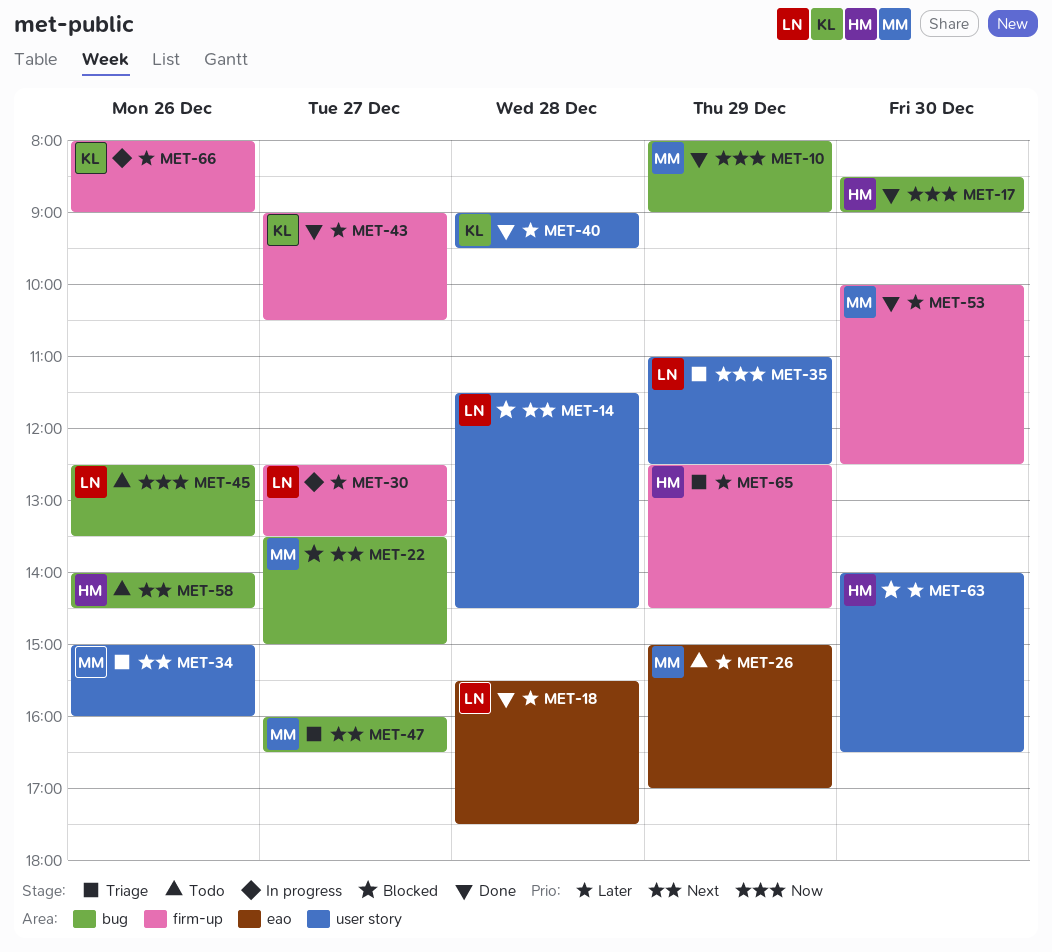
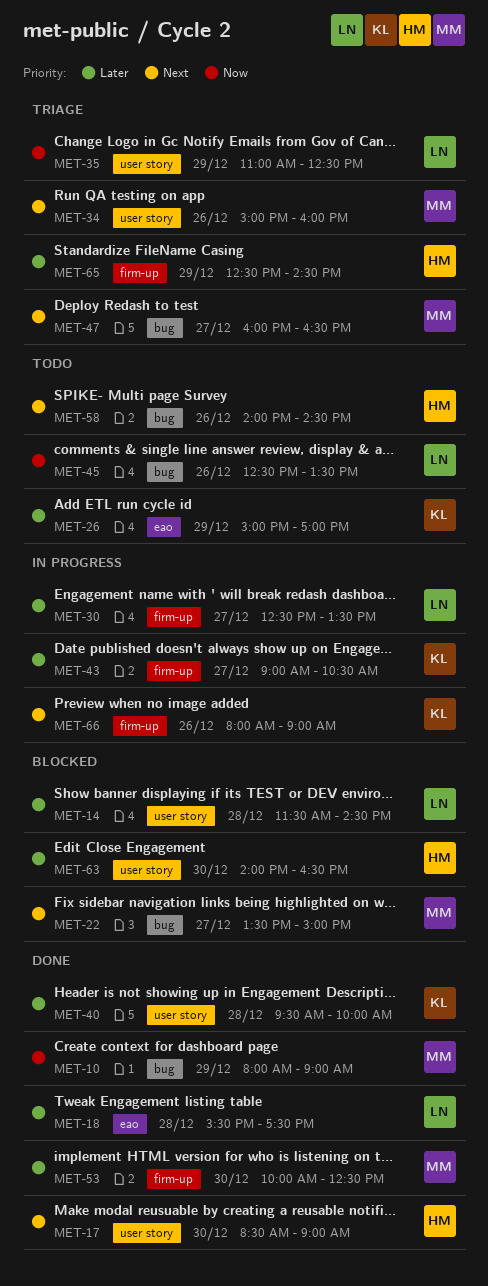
MET-14, priority: Next -> Later
MET-17, priority: Now -> Next
MET-17, label: bug -> user story
MET-26, owner: MM -> KL
MET-40, begins: 09:00 -> 09:30
MET-40, ends: 09:30 -> 10:00
MET-43, status: Done -> In progress
MET-66, priority: Later -> Next

